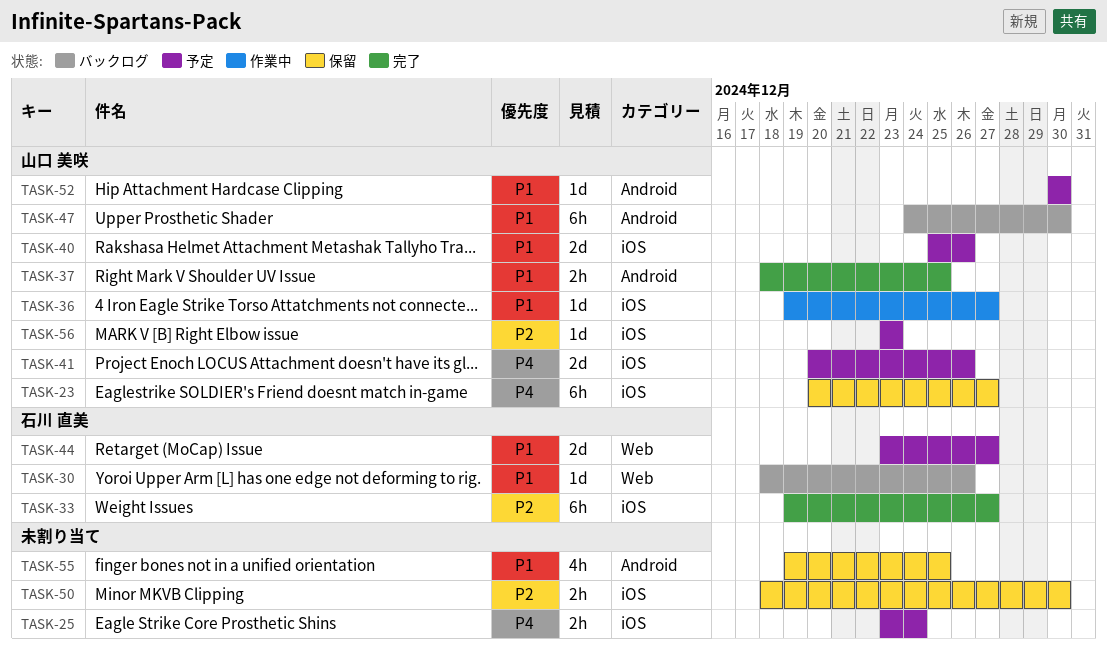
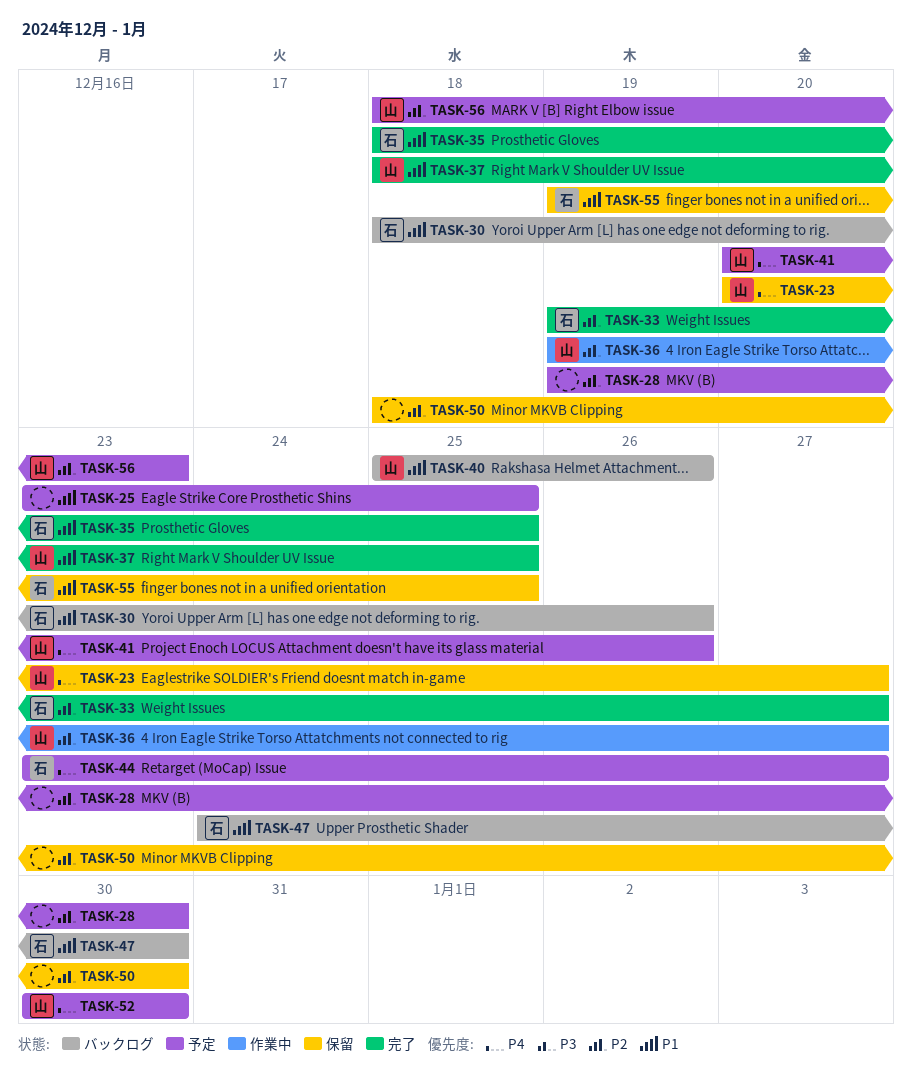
TASK-25, priority: P4 -> P1
TASK-25, due: Dec 24 -> Dec 25
TASK-28: none -> present
TASK-35: none -> present
TASK-36, priority: P1 -> P2
TASK-40, status: 予定 -> バックログ
TASK-44, priority: P1 -> P4
TASK-47, owner: 山口 美咲 -> 石川 直美
TASK-52, priority: P1 -> P4
TASK-55, owner: none -> 石川 直美
TASK-56, start: Dec 23 -> Dec 18

